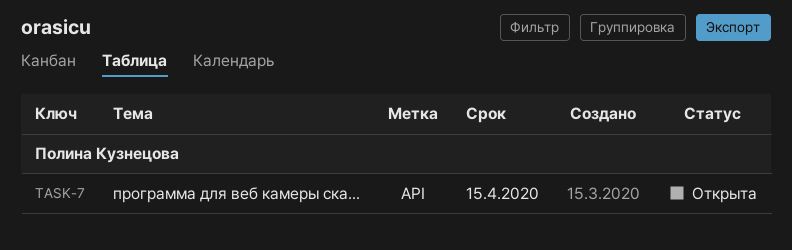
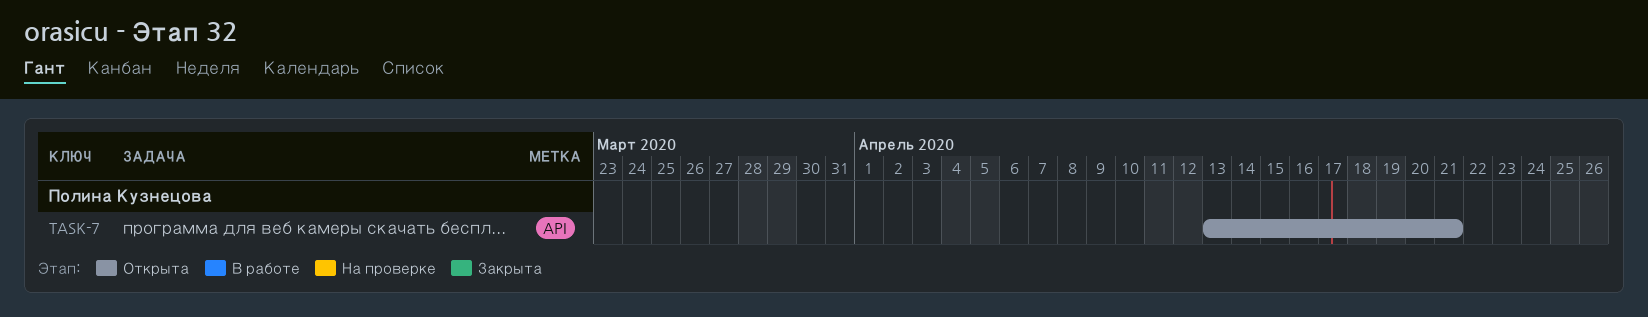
TASK-7, due: Apr 15 -> Apr 21

